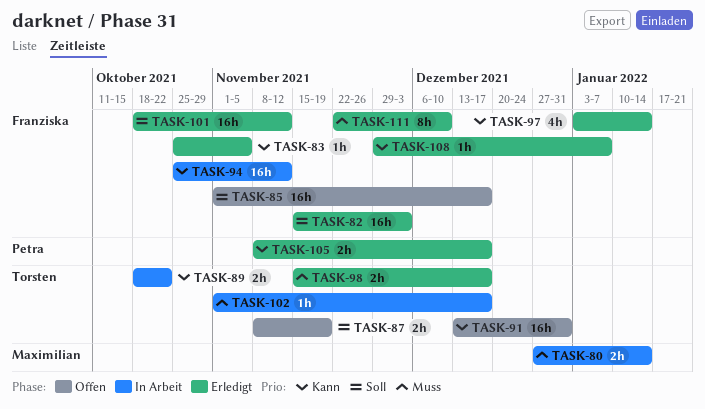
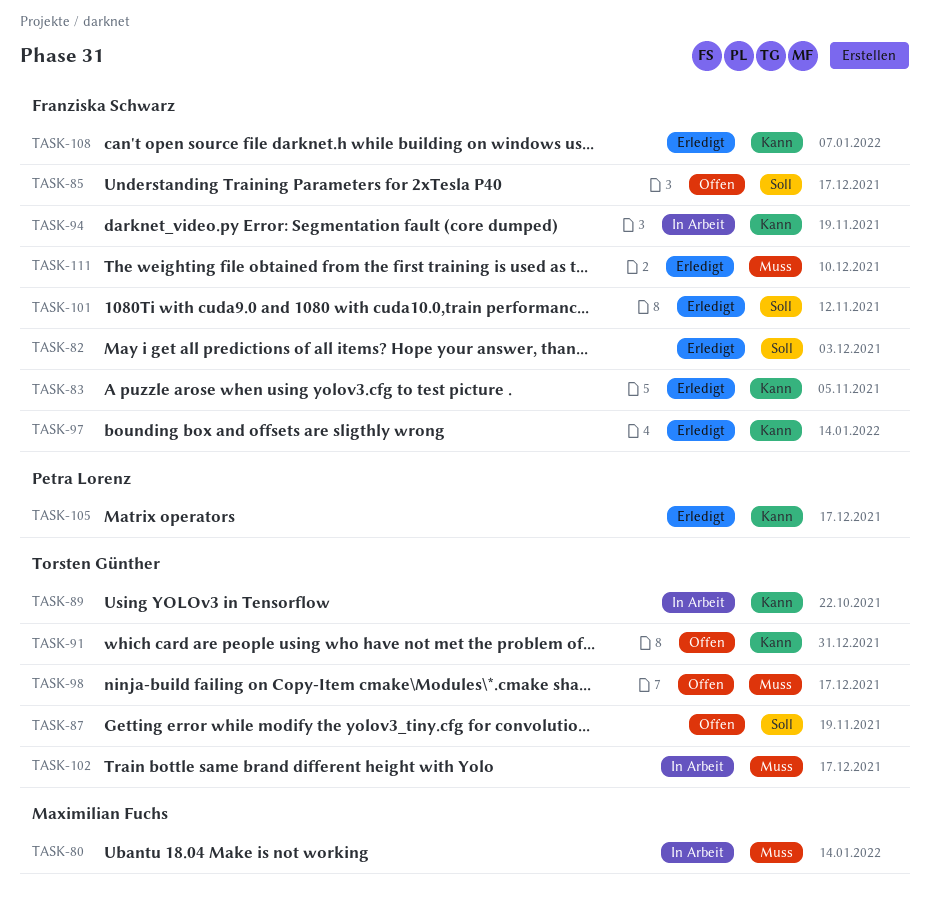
TASK-94, due: Nov 12 -> Nov 19
TASK-98, status: Erledigt -> Offen

